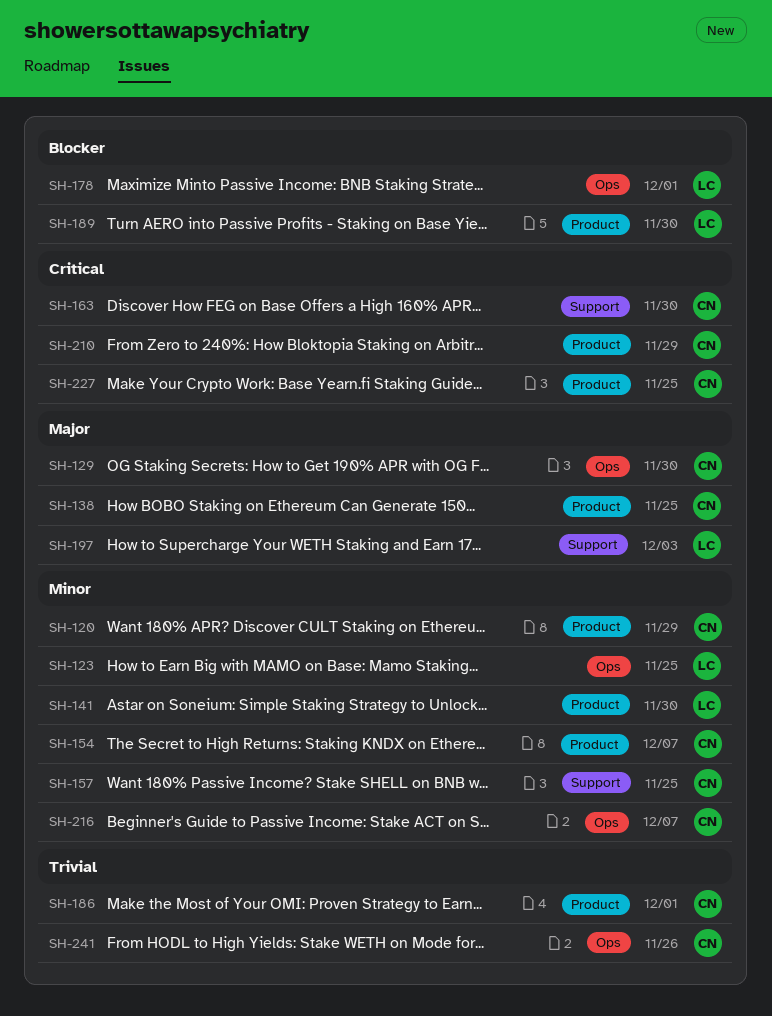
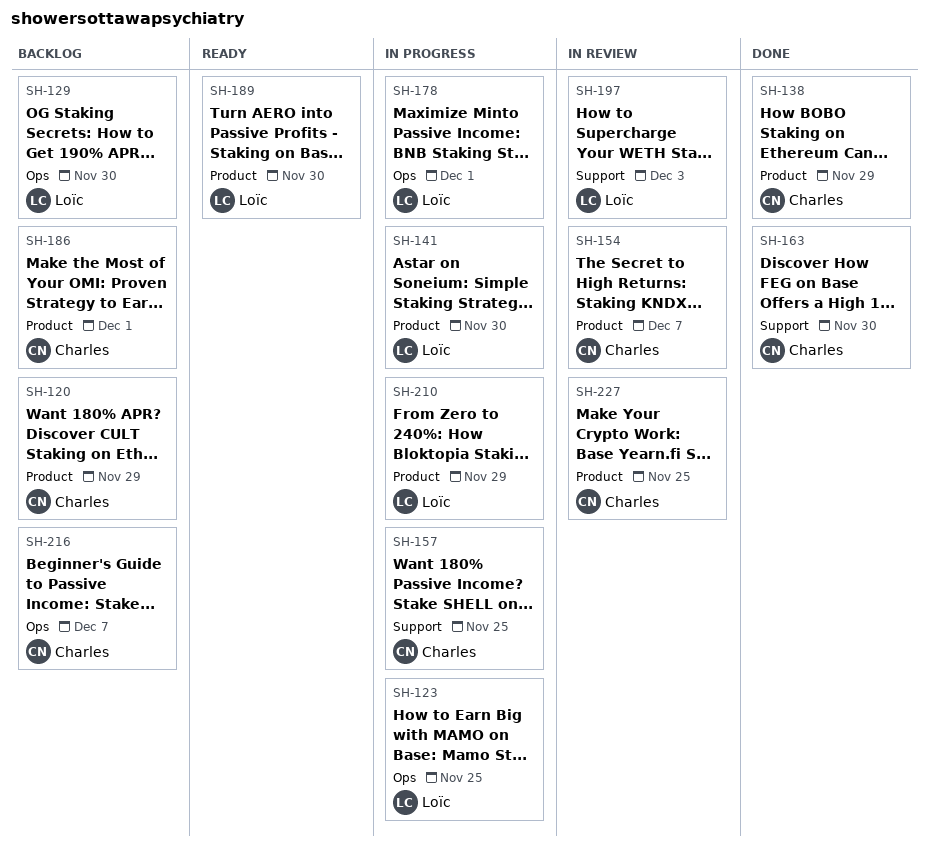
SH-129, owner: Charles -> Loïc
SH-138, due: Nov 25 -> Nov 29
SH-210, owner: Charles -> Loïc
SH-241: present -> none

